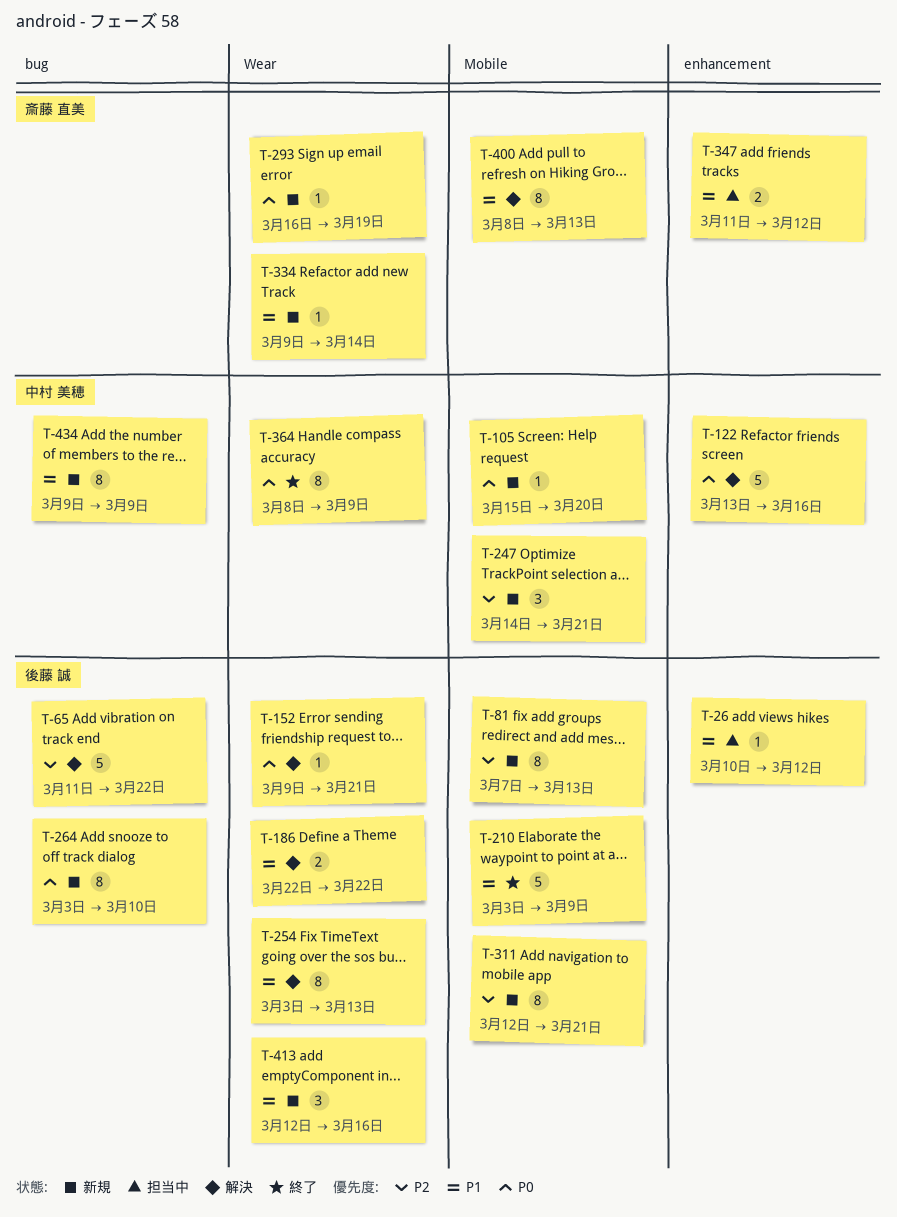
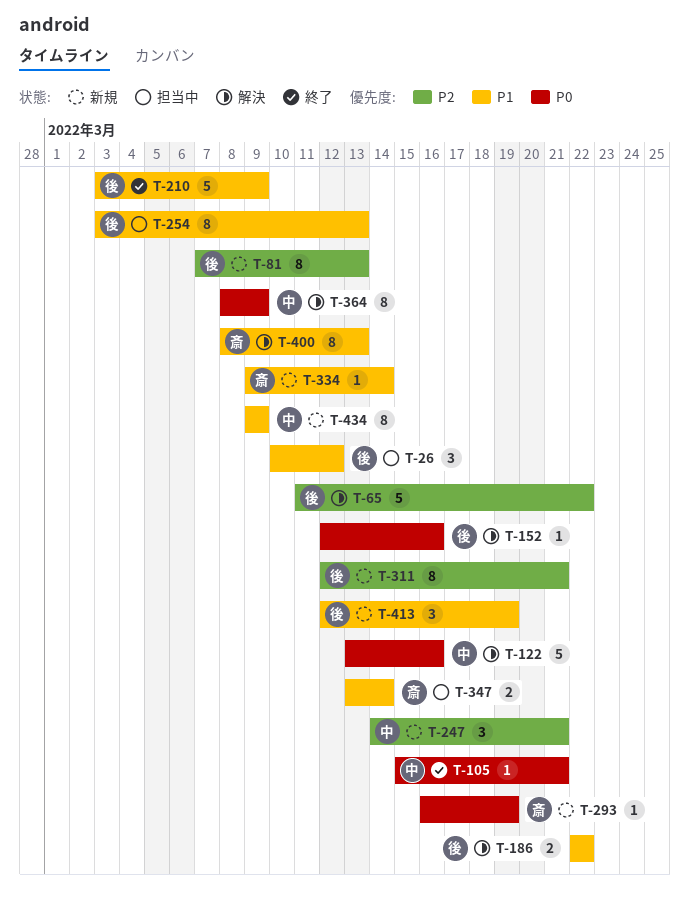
T-26, estimate: 1 -> 3
T-105, status: 新規 -> 終了
T-105, due: Mar 20 -> Mar 21
T-152, start: Mar 9 -> Mar 12
T-152, due: Mar 21 -> Mar 16
T-254, status: 解決 -> 担当中
T-264: present -> none
T-347, start: Mar 11 -> Mar 13
T-347, due: Mar 12 -> Mar 14
T-364, status: 終了 -> 解決
T-413, due: Mar 16 -> Mar 19

